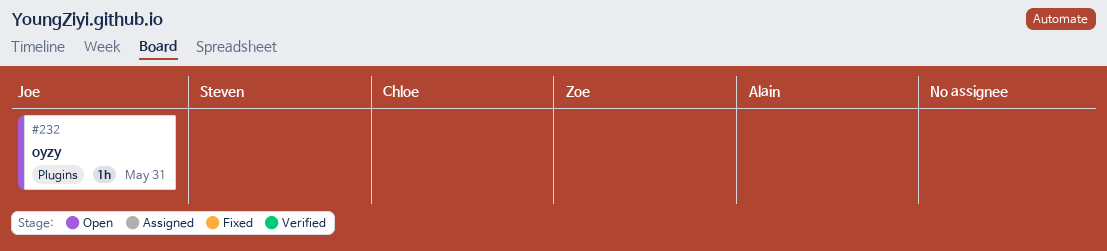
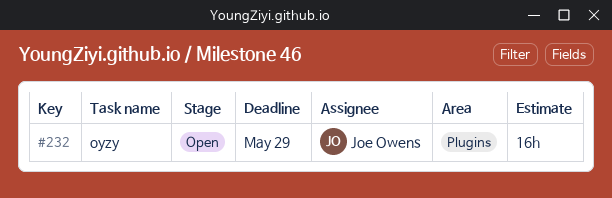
#232, estimate: 1h -> 16h
#232, due: May 31 -> May 29

